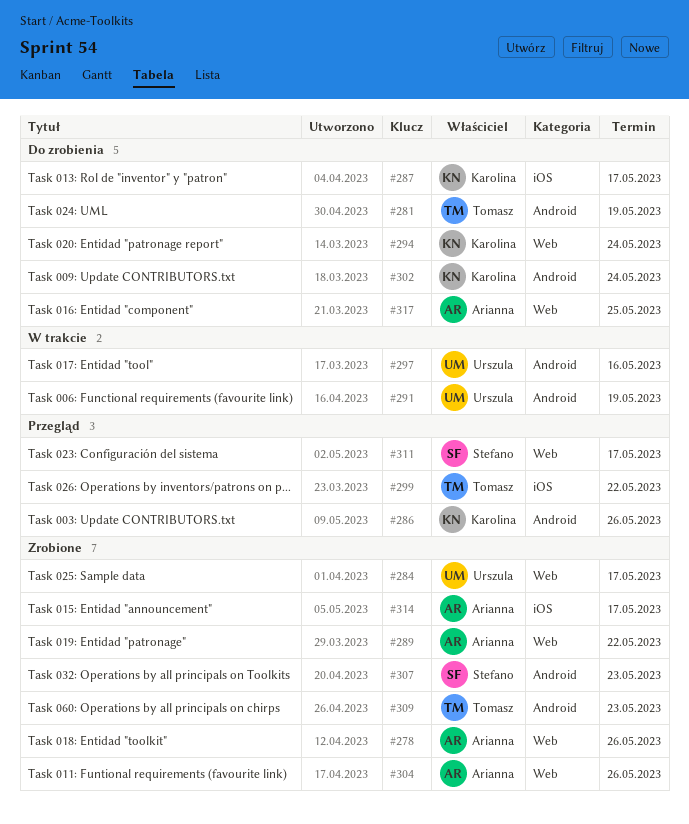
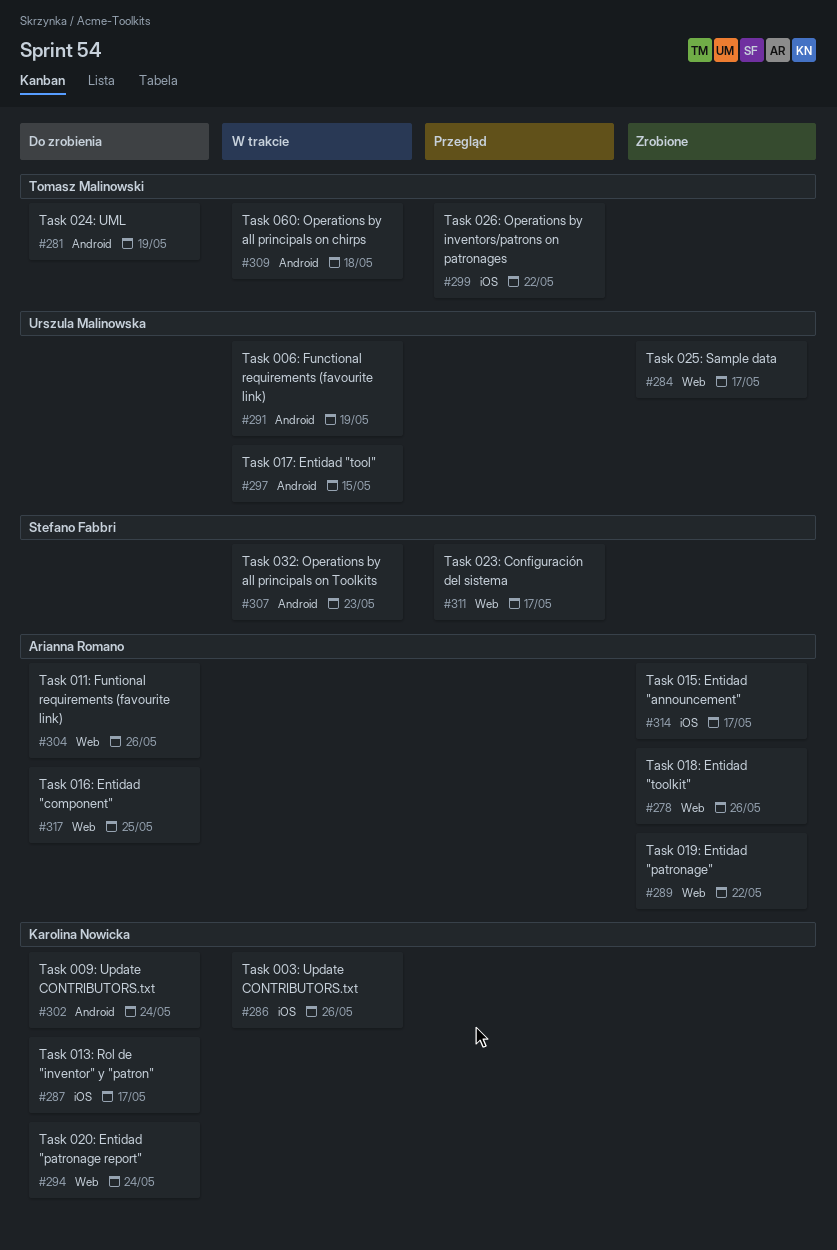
#286, status: Przegląd -> W trakcie
#286, label: Android -> iOS
#297, due: May 16 -> May 15
#304, status: Zrobione -> Do zrobienia
#307, status: Zrobione -> W trakcie
#309, status: Zrobione -> W trakcie
#309, due: May 23 -> May 18

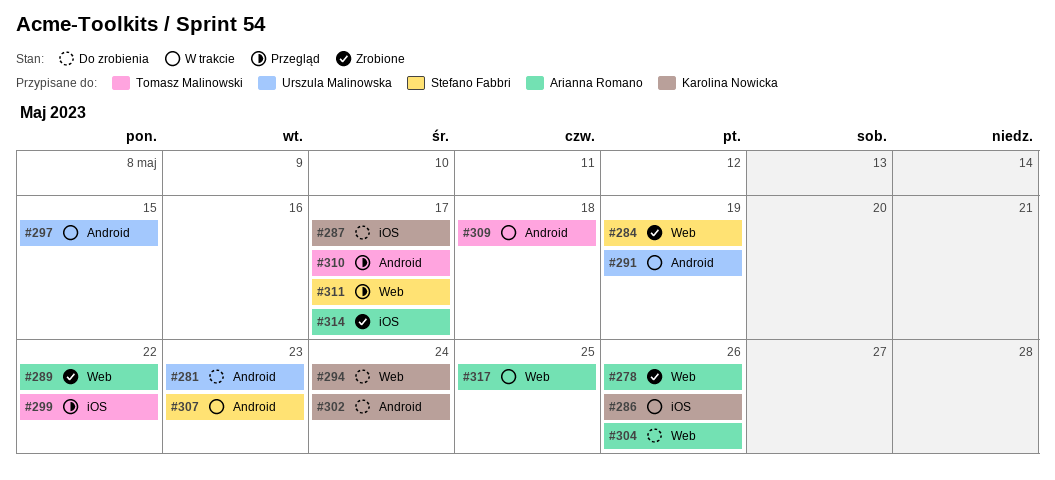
#281, owner: Tomasz Malinowski -> Urszula Malinowska
#281, due: May 19 -> May 23
#284, owner: Urszula Malinowska -> Stefano Fabbri
#284, due: May 17 -> May 19
#310: none -> present
#317, status: Do zrobienia -> W trakcie

